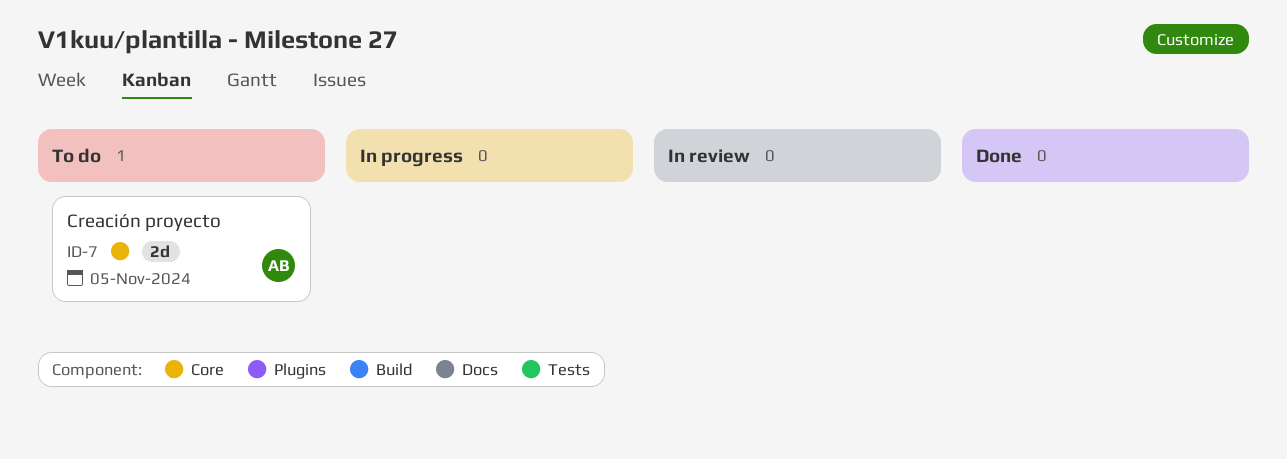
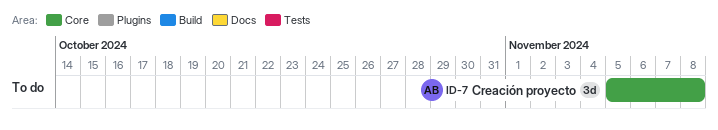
ID-7, estimate: 2d -> 3d
ID-7, due: Nov 5 -> Nov 8

